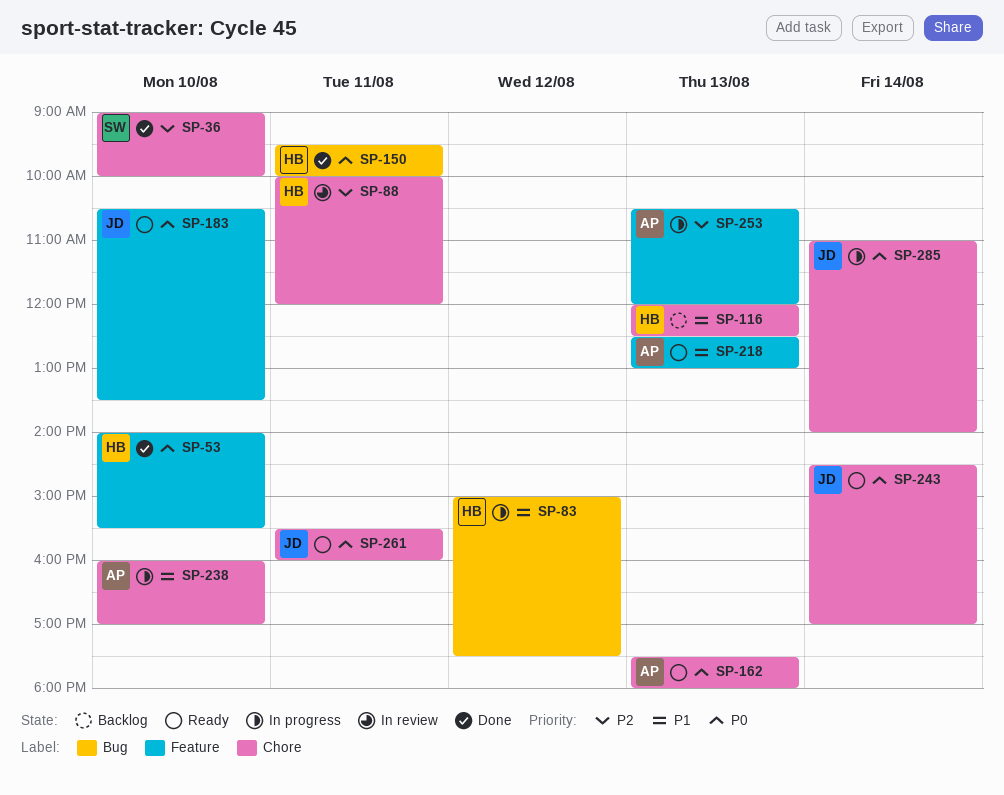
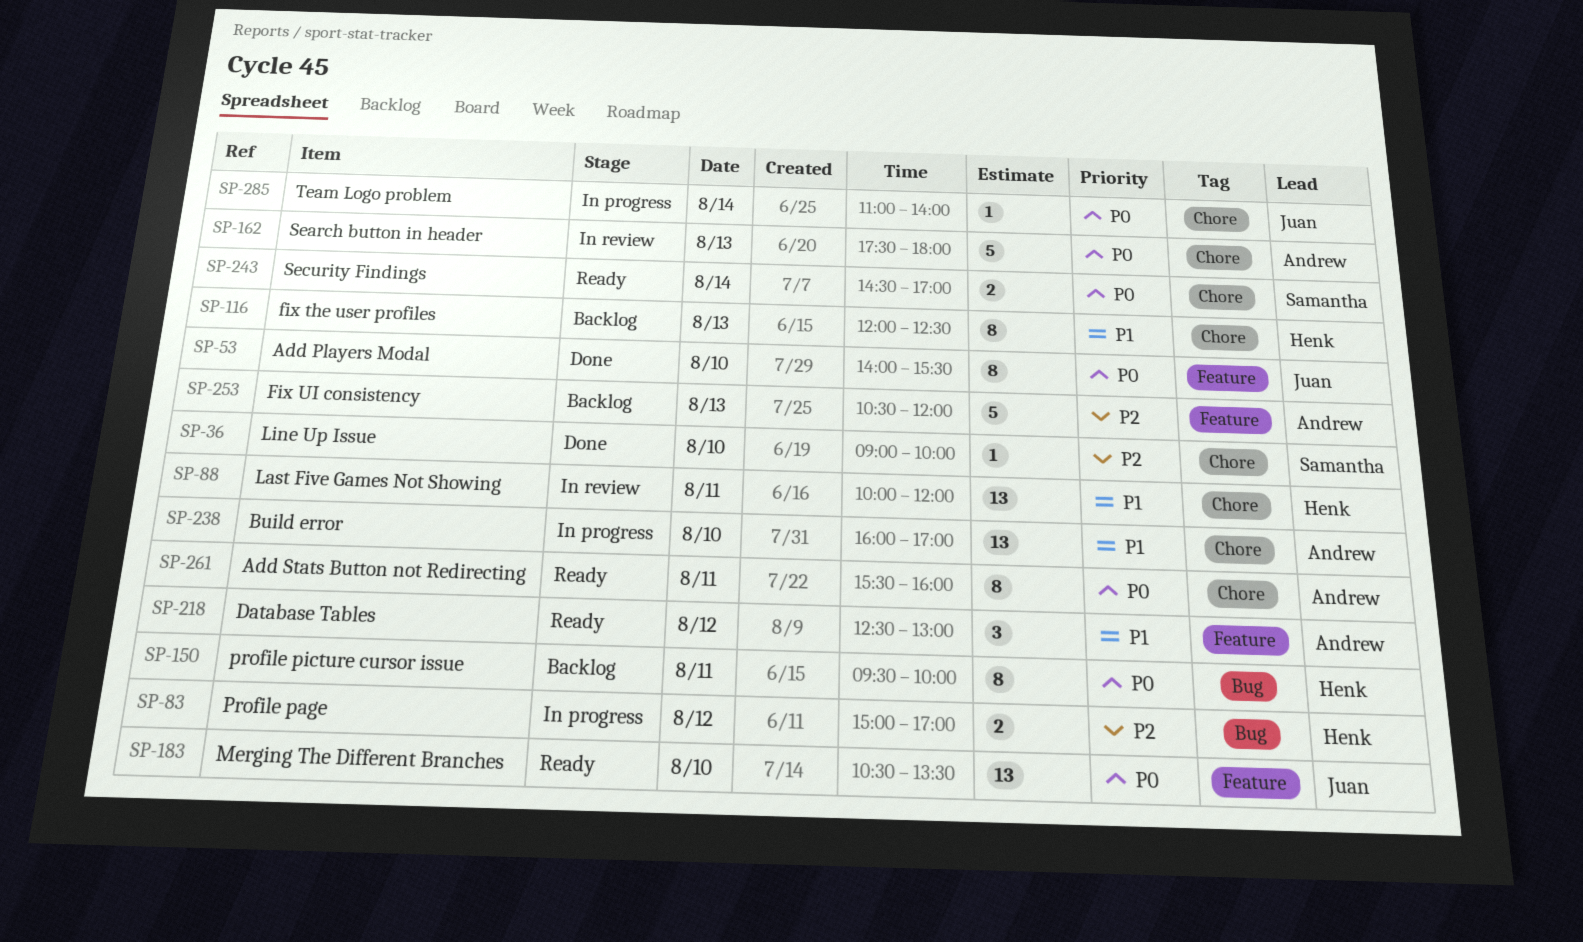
SP-53, owner: Henk -> Juan
SP-83, priority: P1 -> P2
SP-83, ends: 17:30 -> 17:00
SP-88, priority: P2 -> P1
SP-150, status: Done -> Backlog
SP-162, status: Ready -> In review
SP-218, day: Aug 13 -> Aug 12
SP-243, owner: Juan -> Samantha
SP-253, status: In progress -> Backlog
SP-261, owner: Juan -> Andrew

